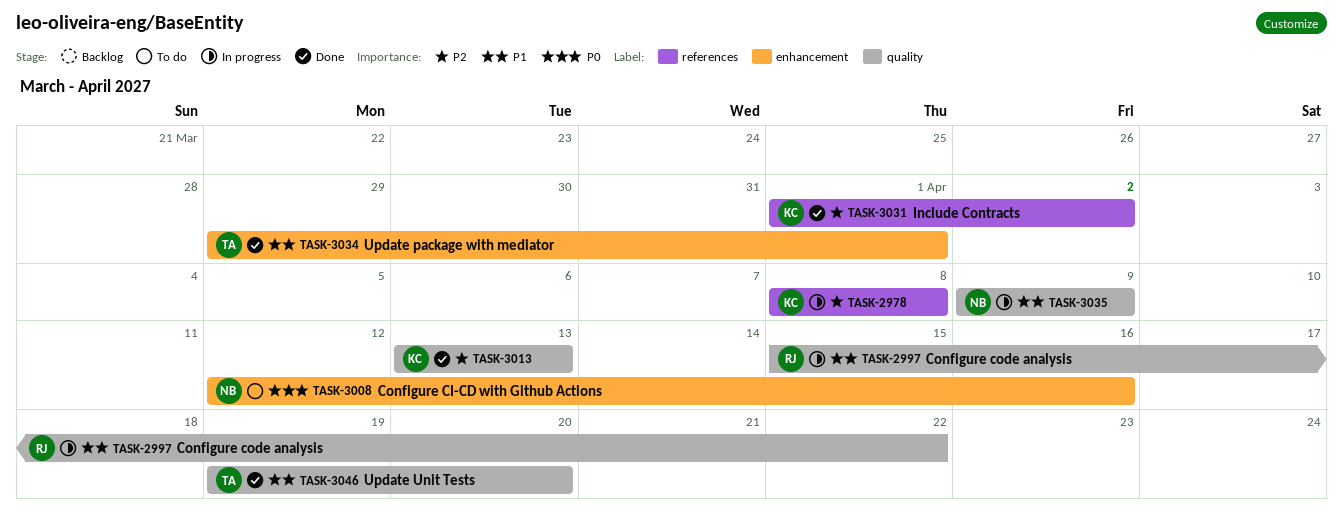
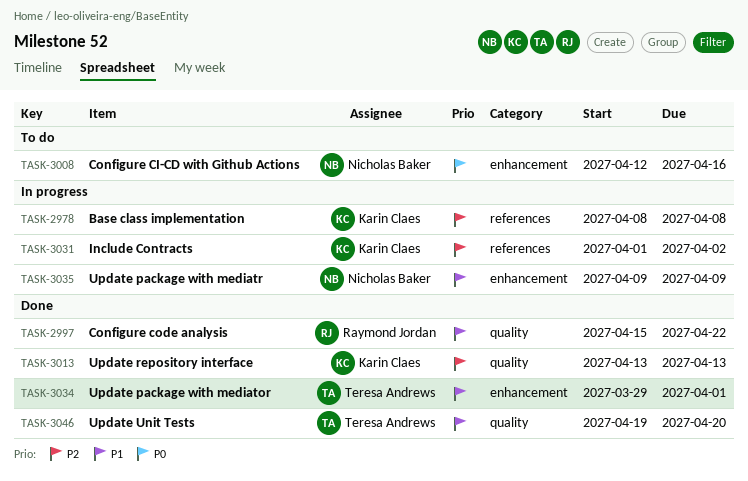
TASK-2997, status: In progress -> Done
TASK-3031, status: Done -> In progress
TASK-3035, label: quality -> enhancement

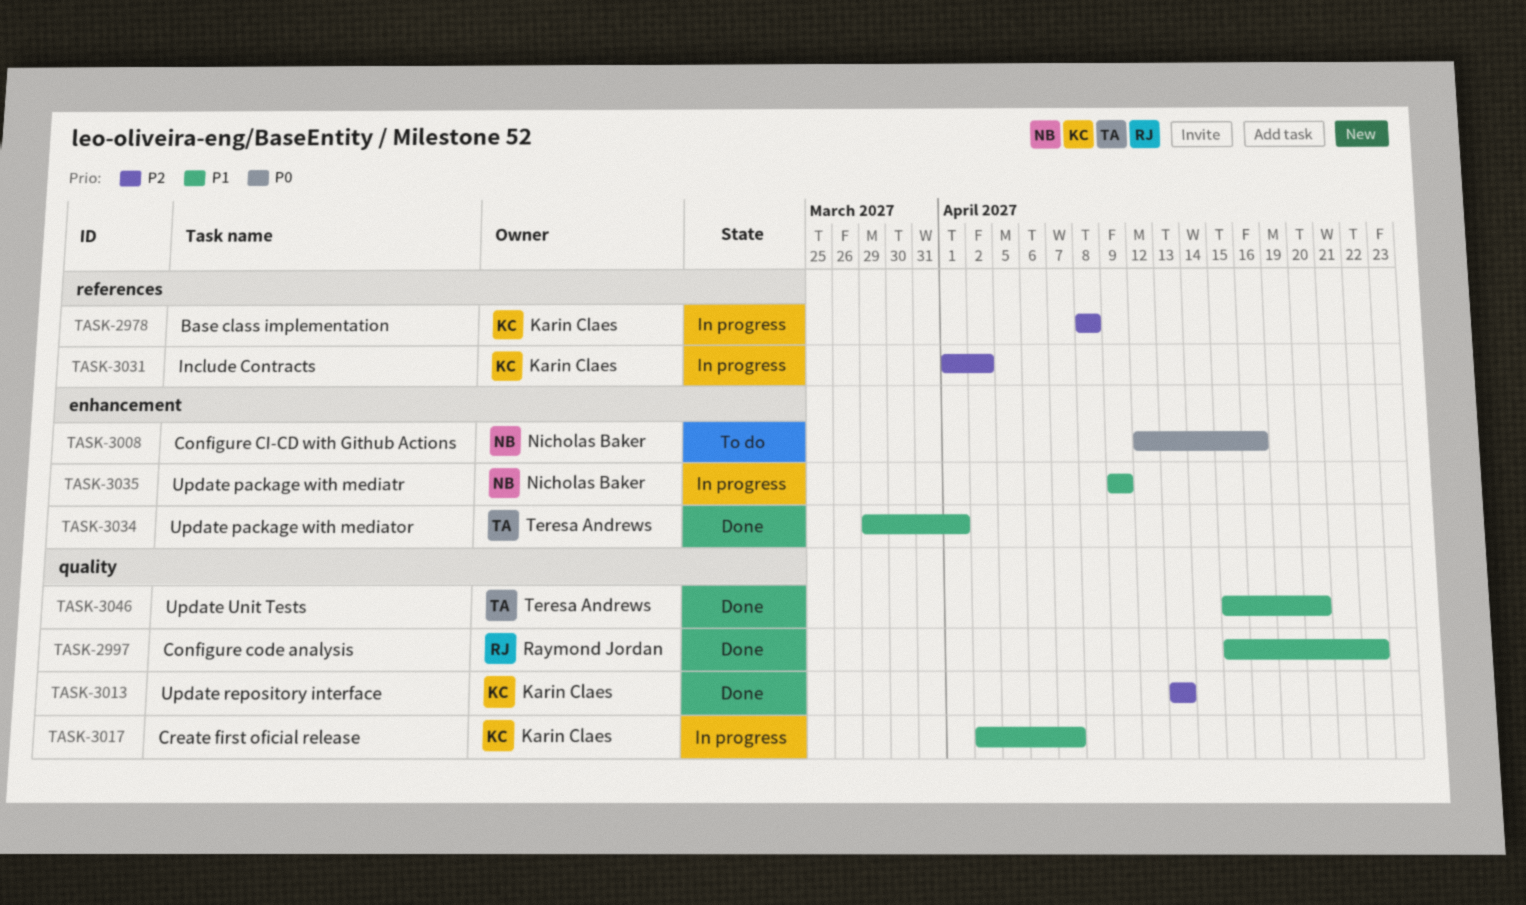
TASK-3017: none -> present
TASK-3046, start: Apr 19 -> Apr 15

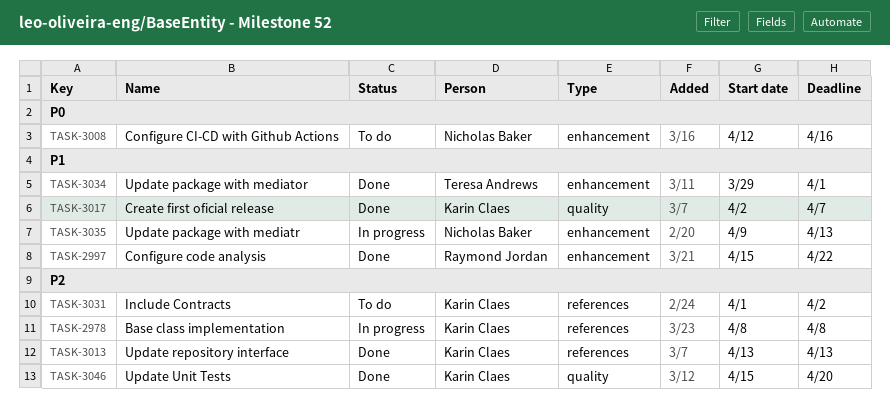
TASK-2997, label: quality -> enhancement
TASK-3013, label: quality -> references
TASK-3017, status: In progress -> Done
TASK-3031, status: In progress -> To do
TASK-3035, due: Apr 9 -> Apr 13
TASK-3046, owner: Teresa Andrews -> Karin Claes
TASK-3046, priority: P1 -> P2

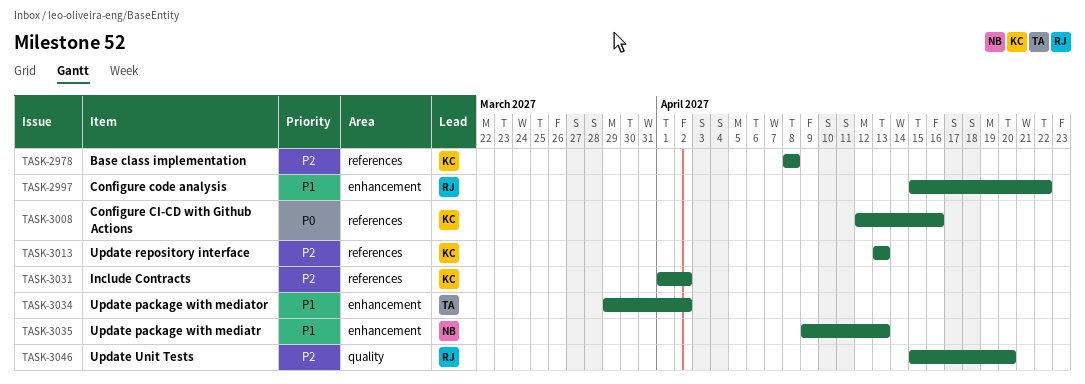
TASK-3008, owner: Nicholas Baker -> Karin Claes
TASK-3008, label: enhancement -> references
TASK-3017: present -> none
TASK-3034, due: Apr 1 -> Apr 2
TASK-3046, owner: Karin Claes -> Raymond Jordan

